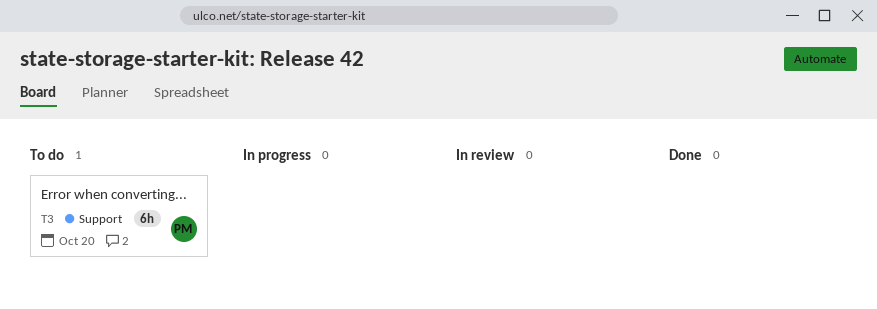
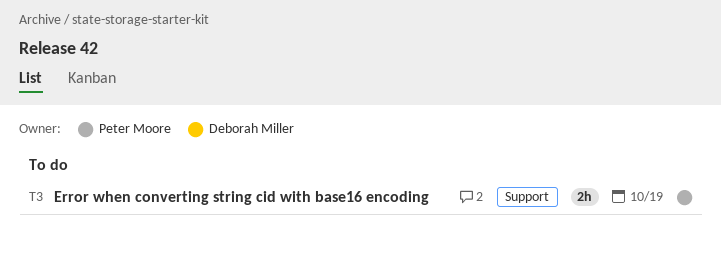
T3, estimate: 6h -> 2h
T3, due: Oct 20 -> Oct 19

